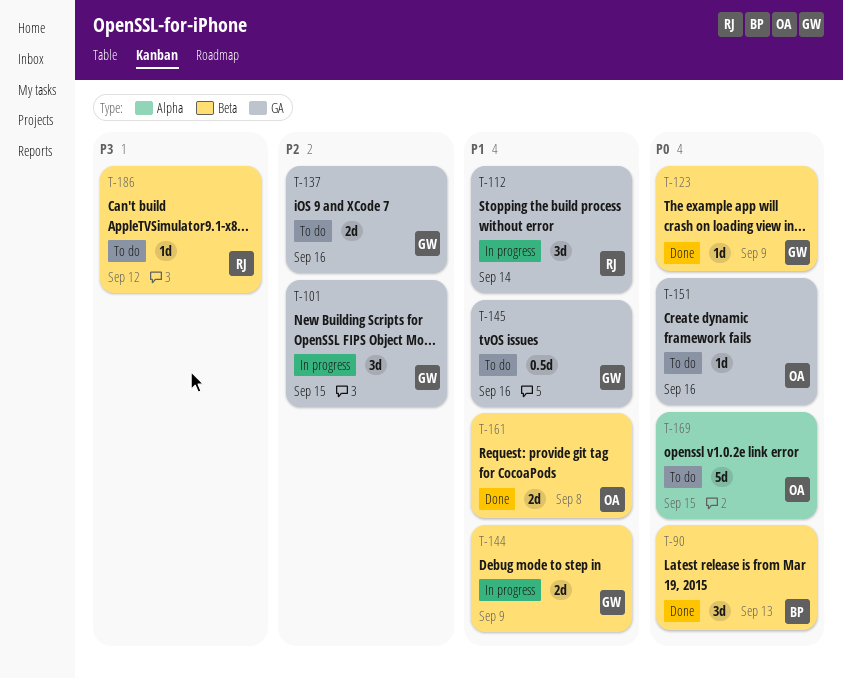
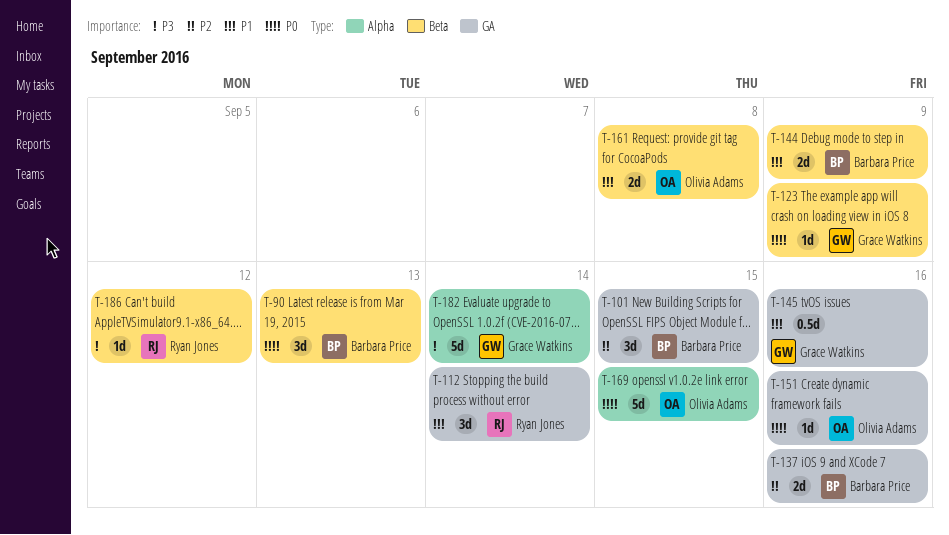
T-101, owner: Grace Watkins -> Barbara Price
T-137, owner: Grace Watkins -> Barbara Price
T-144, owner: Grace Watkins -> Barbara Price
T-182: none -> present

